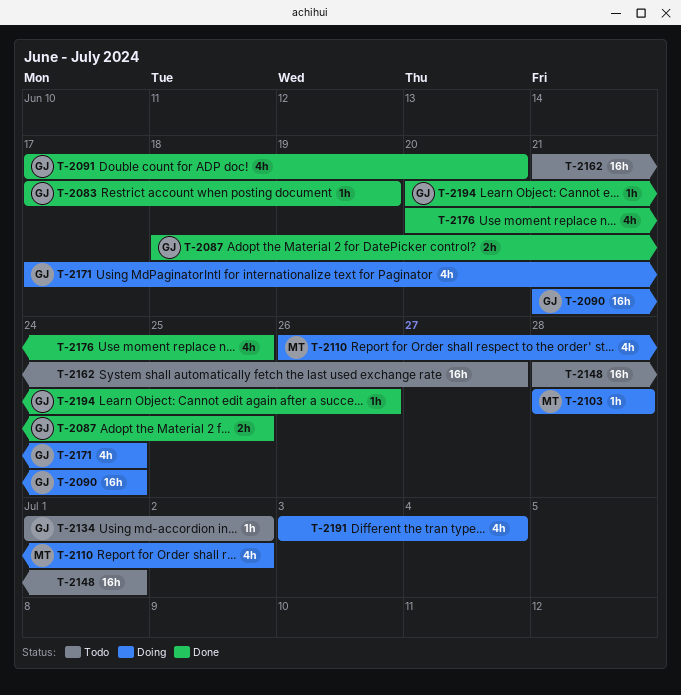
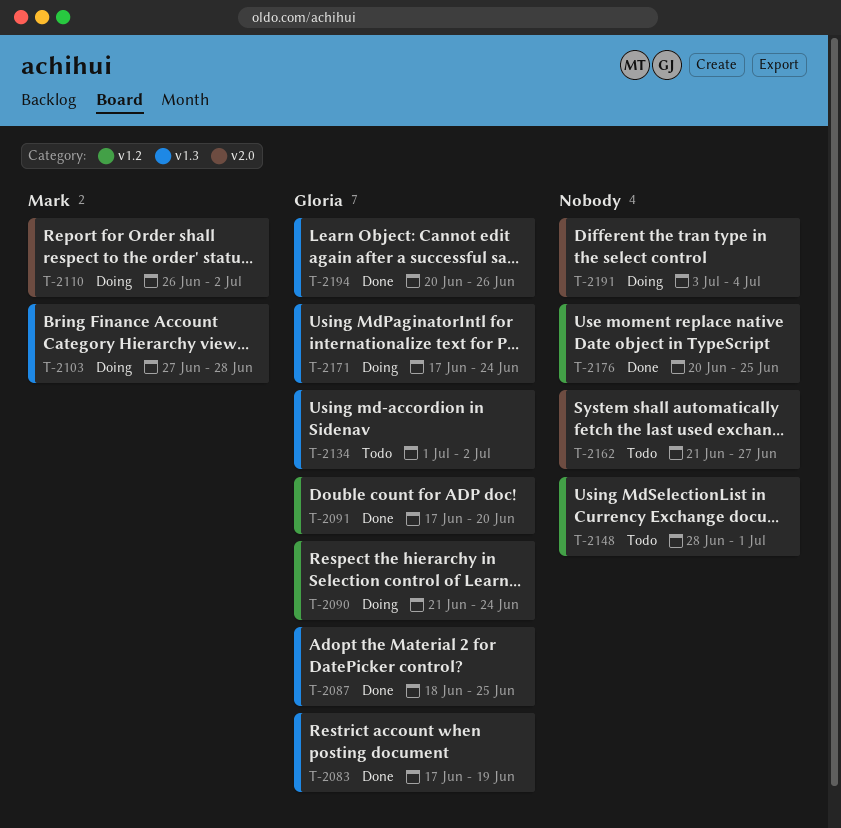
T-2103, start: Jun 28 -> Jun 27

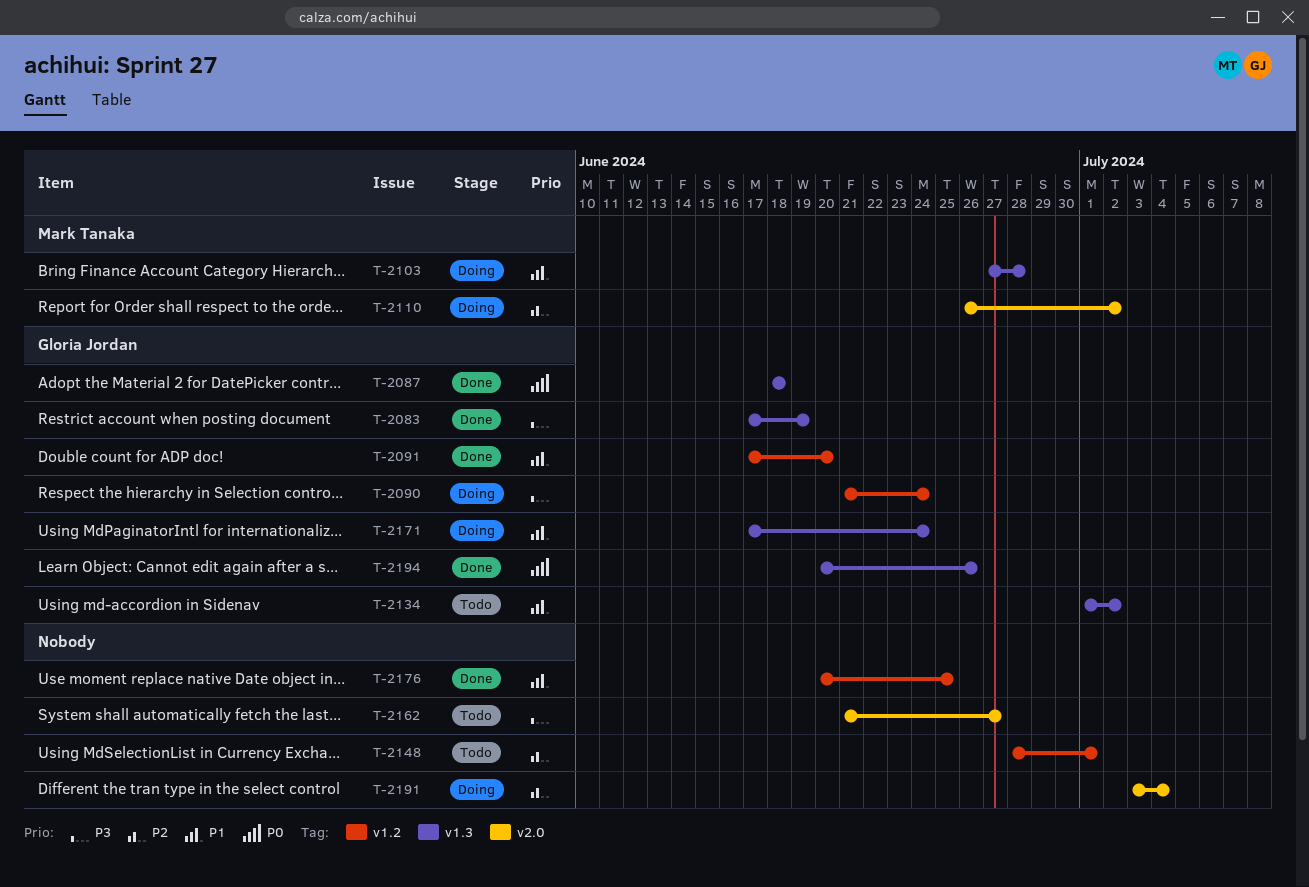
T-2087, due: Jun 25 -> Jun 18

